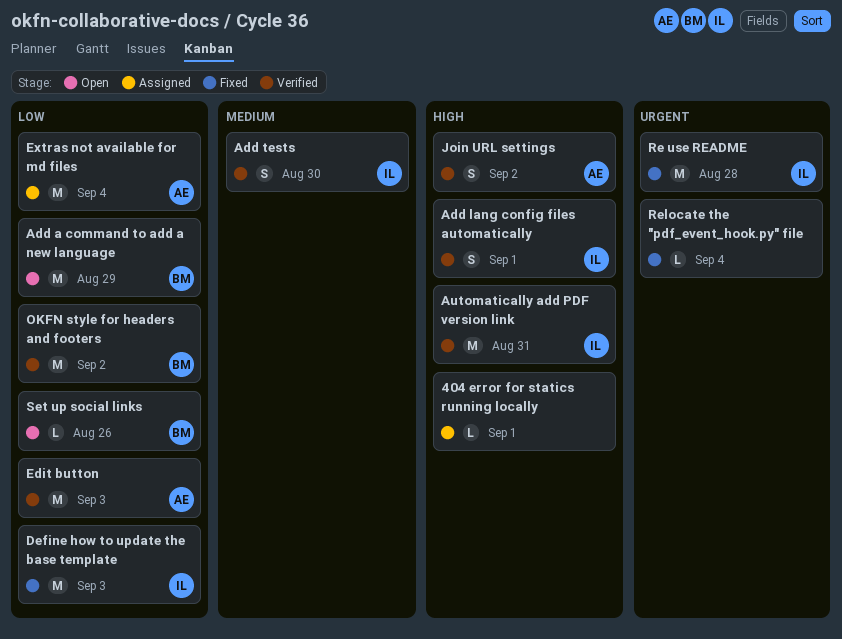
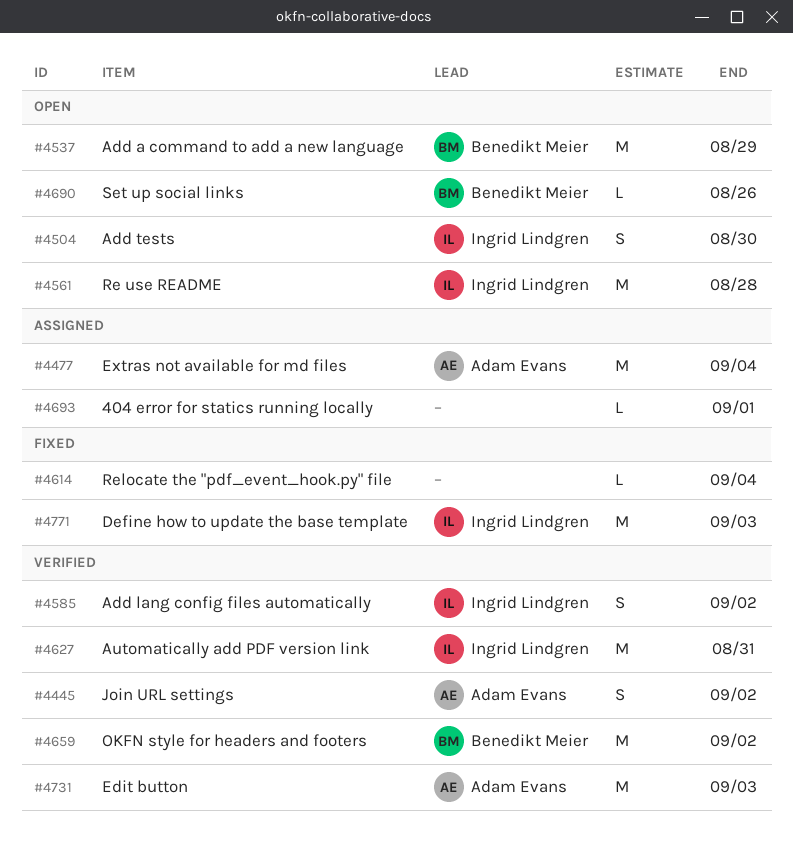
Add lang config files automatically, due: Sep 1 -> Sep 2
Add tests, status: Verified -> Open
Re use README, status: Fixed -> Open

